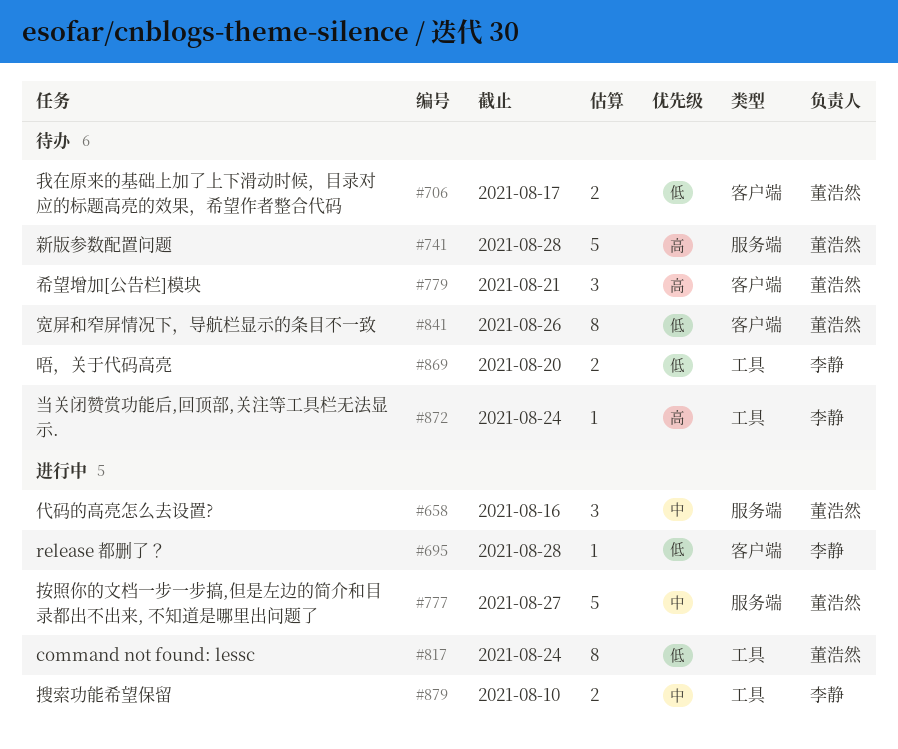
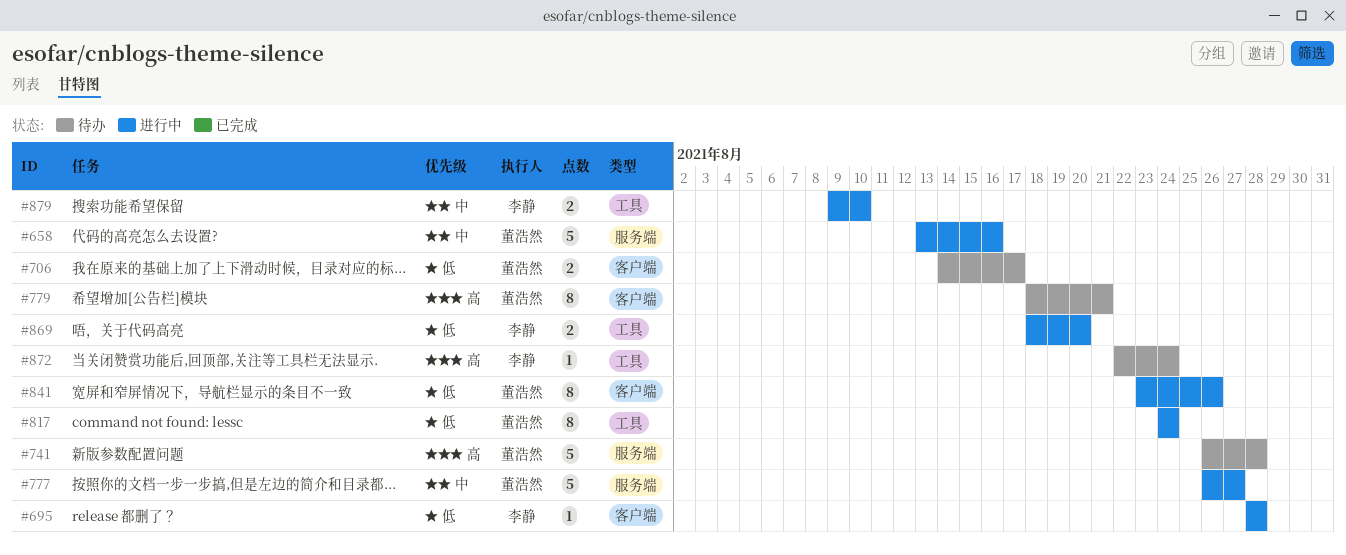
#658, estimate: 3 -> 5
#779, estimate: 3 -> 8
#841, status: 待办 -> 进行中
#869, status: 待办 -> 进行中

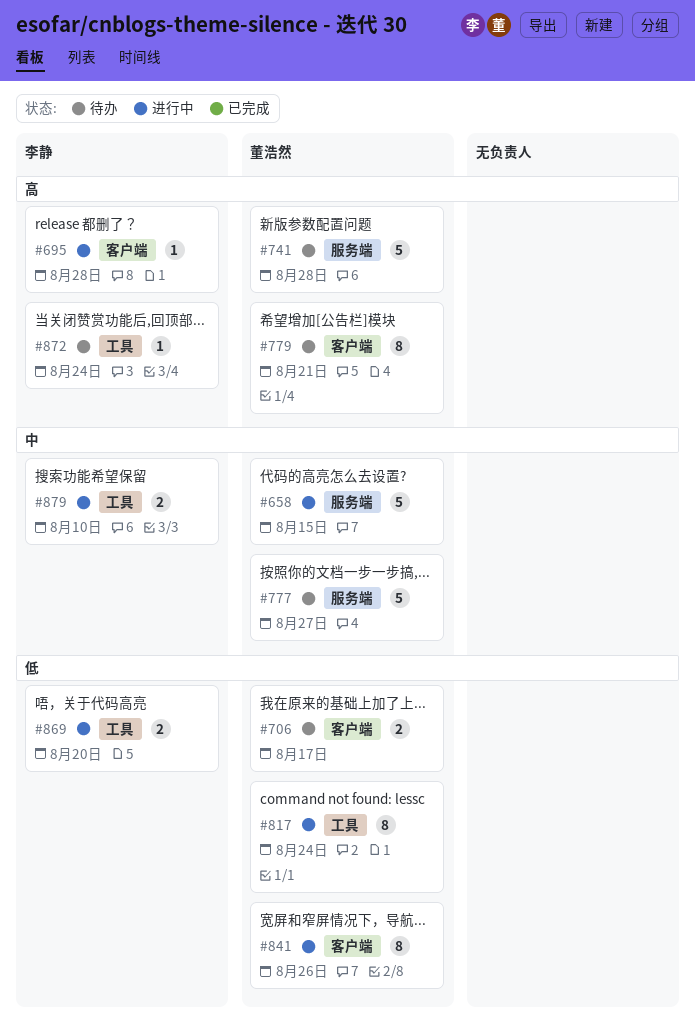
#658, due: Aug 16 -> Aug 15
#695, priority: 低 -> 高
#777, status: 进行中 -> 待办

